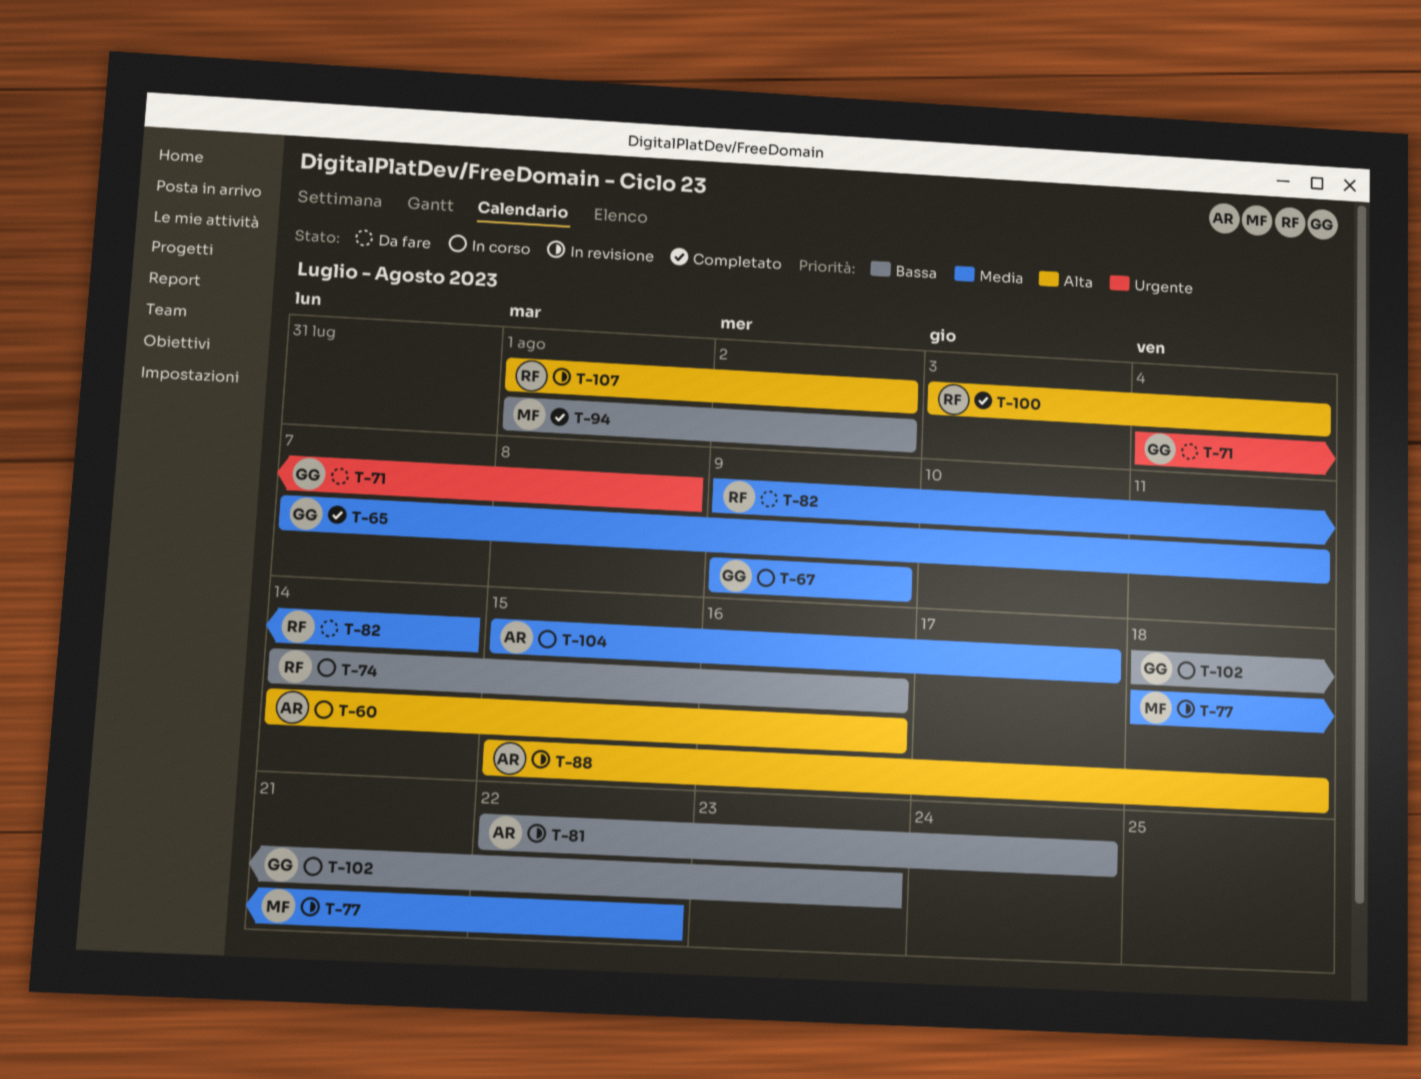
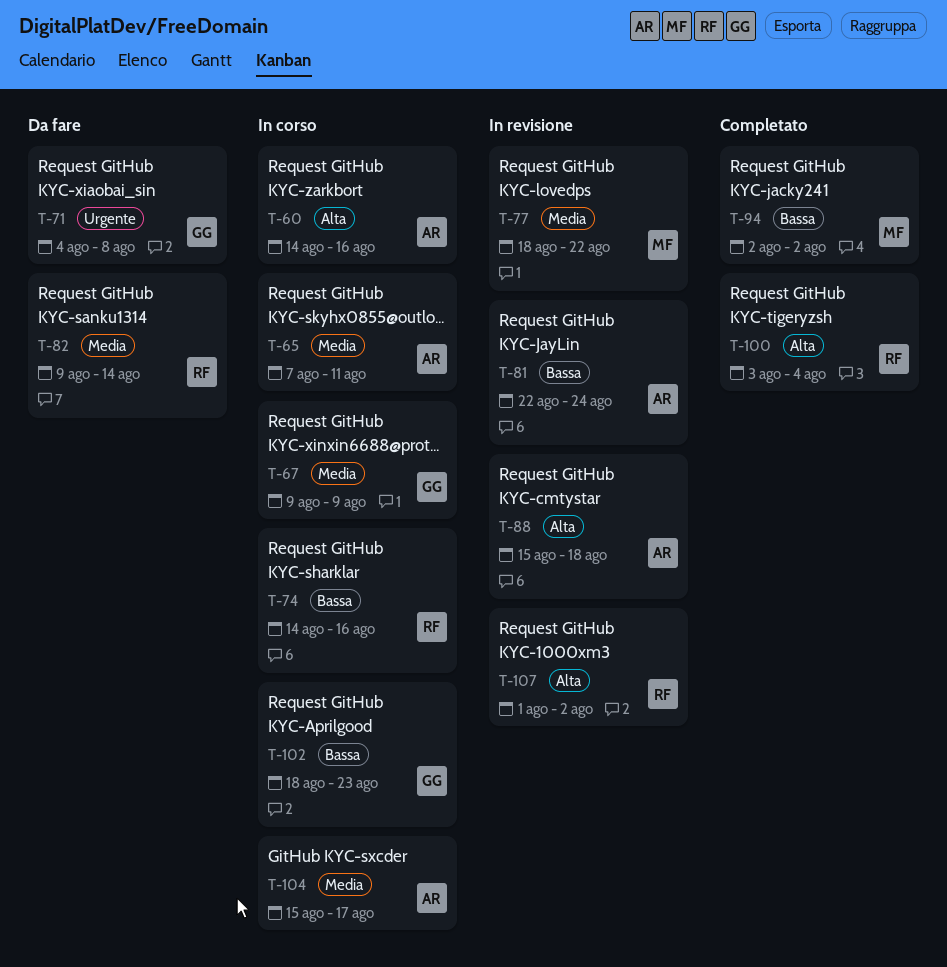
T-65, status: Completato -> In corso
T-65, owner: GG -> AR
T-94, start: Aug 1 -> Aug 2

